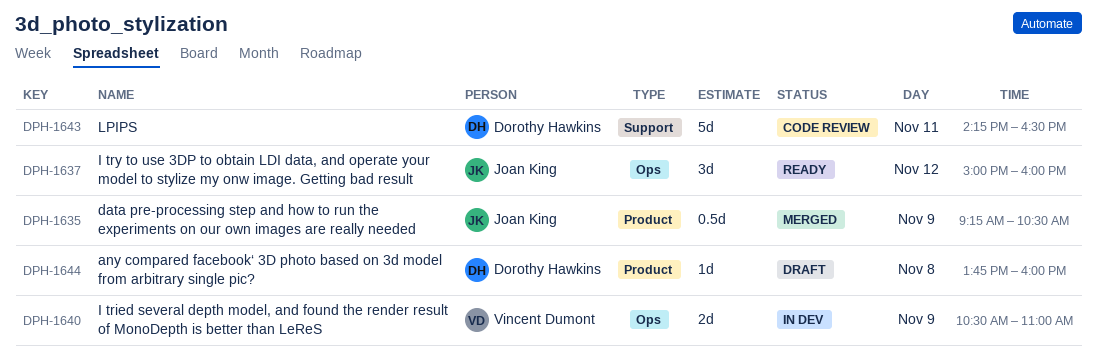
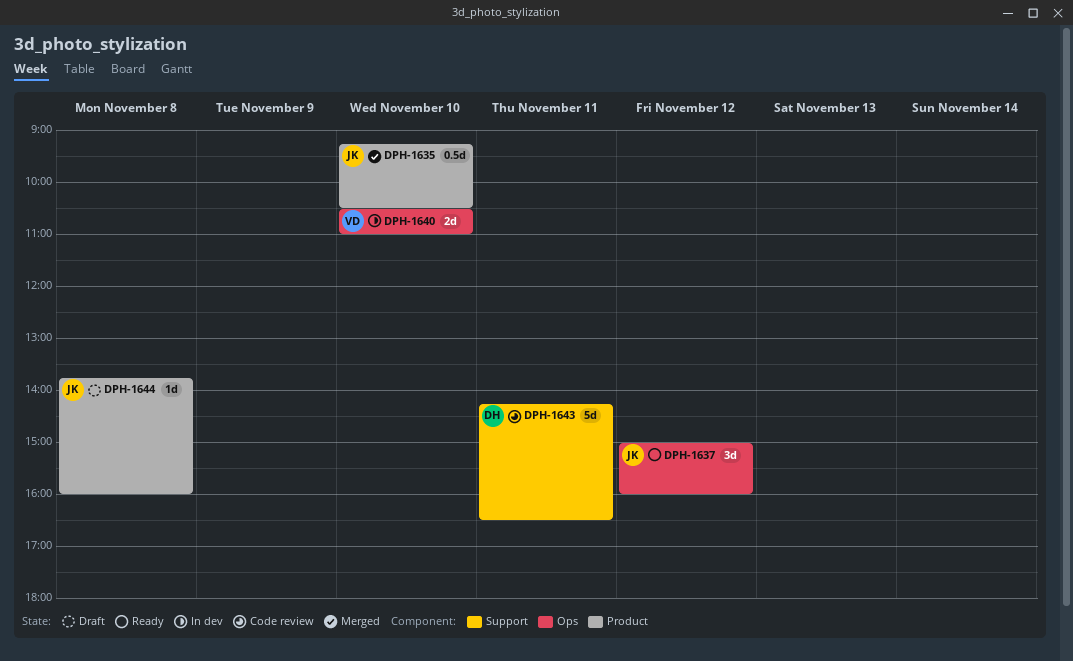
DPH-1635, day: Nov 9 -> Nov 10
DPH-1640, day: Nov 9 -> Nov 10
DPH-1644, owner: Dorothy Hawkins -> Joan King

